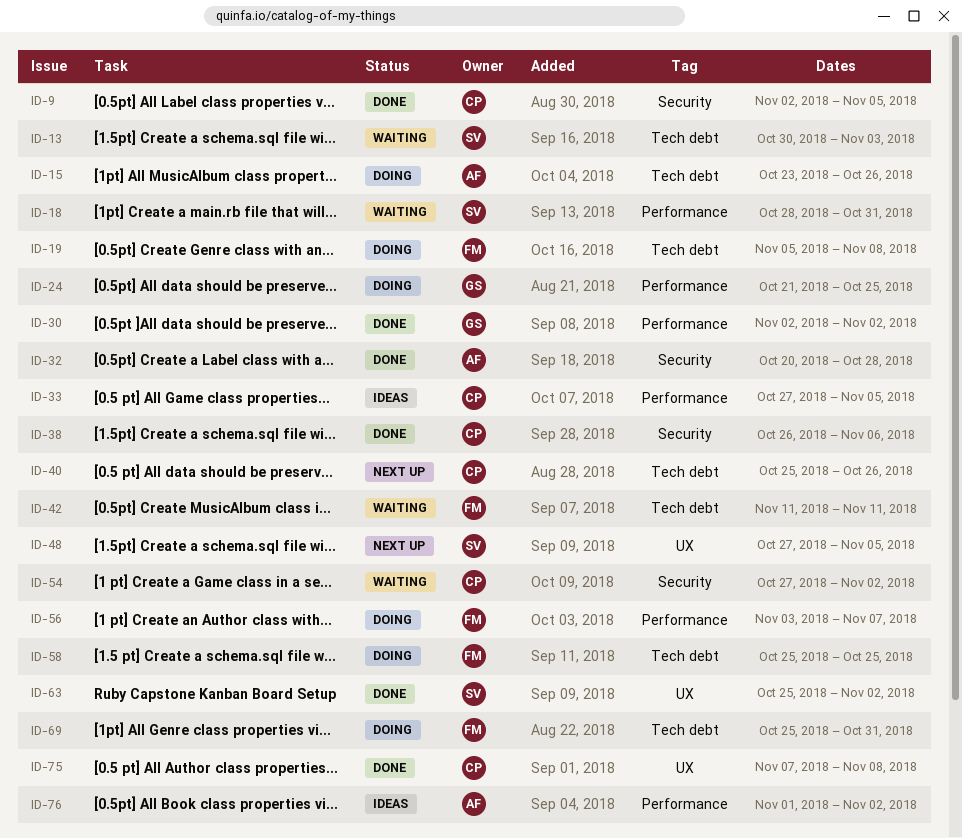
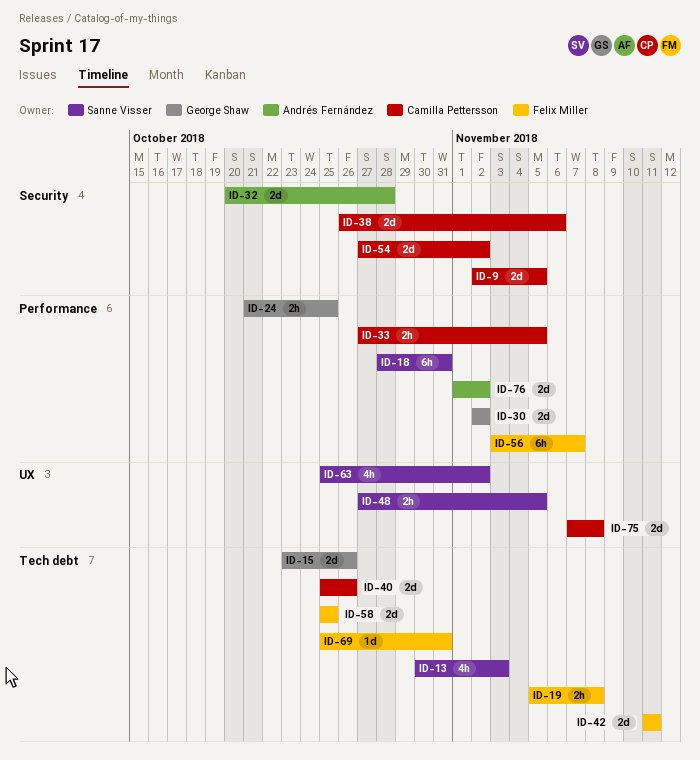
ID-15, owner: Andrés Fernández -> George Shaw

